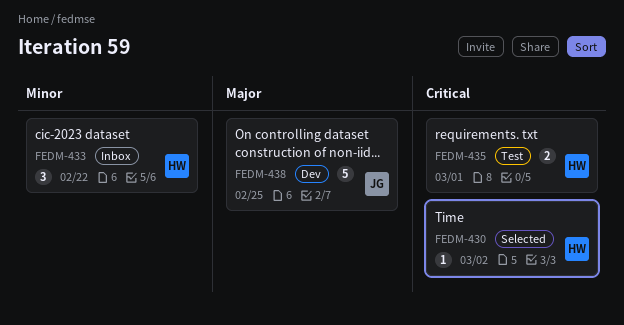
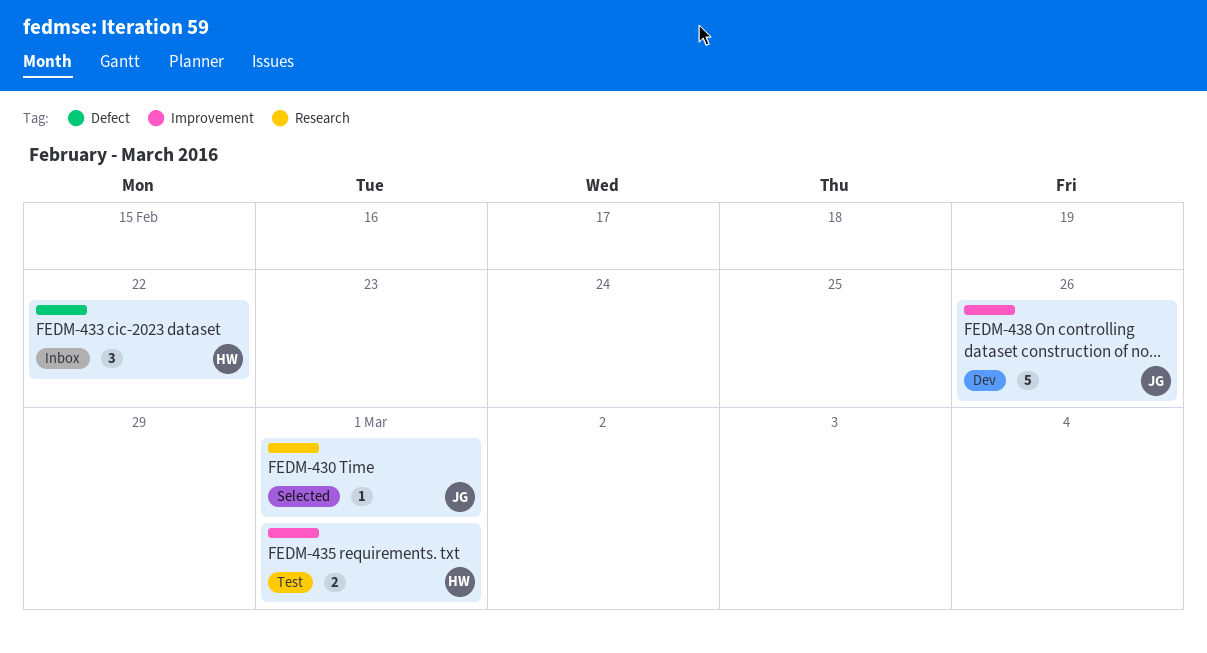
FEDM-430, owner: HW -> JG
FEDM-430, due: Mar 2 -> Mar 1
FEDM-438, due: Feb 25 -> Feb 26

